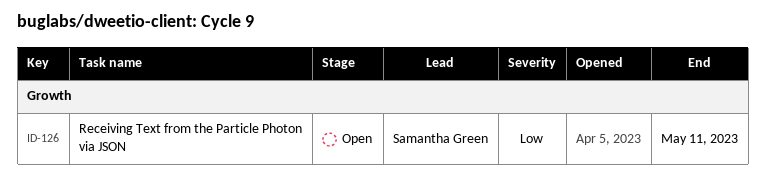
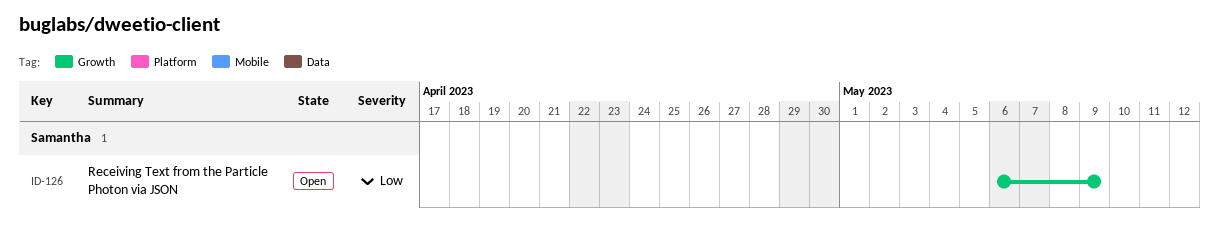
ID-126, due: May 11 -> May 9

